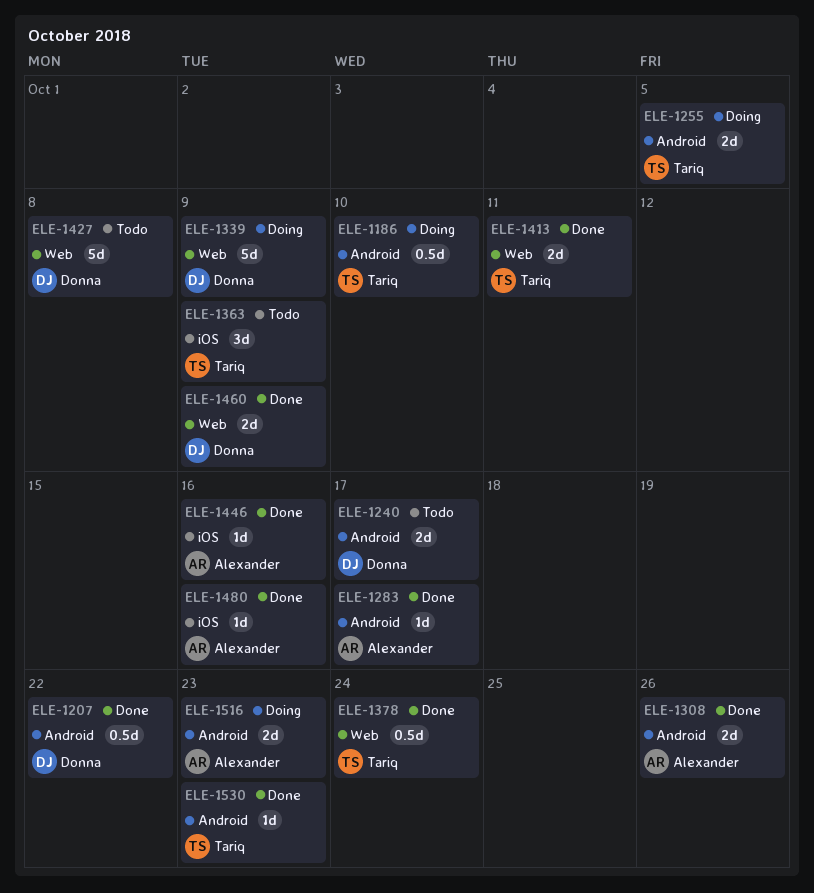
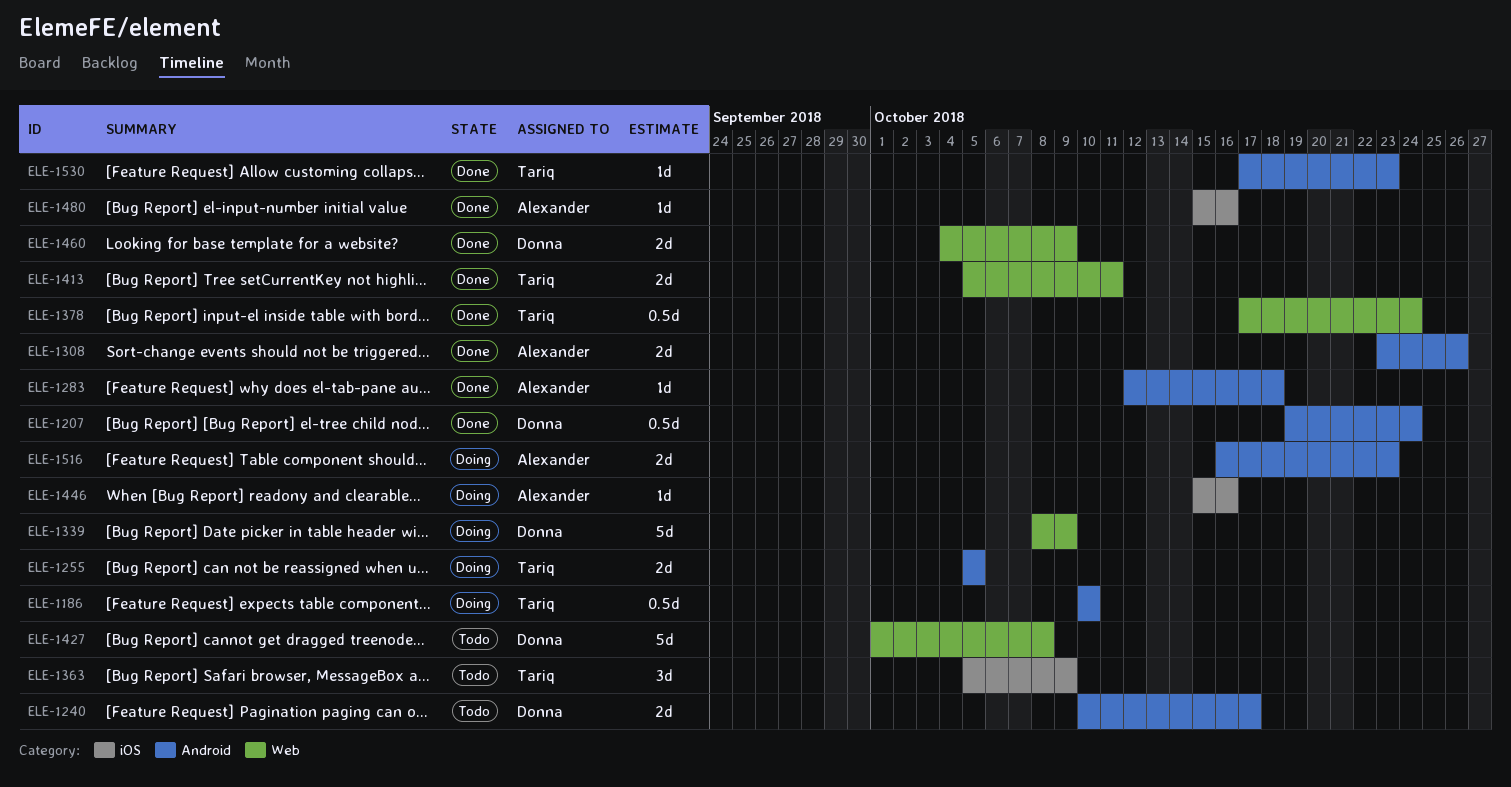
ELE-1207, due: Oct 22 -> Oct 24
ELE-1283, due: Oct 17 -> Oct 18
ELE-1446, status: Done -> Doing

